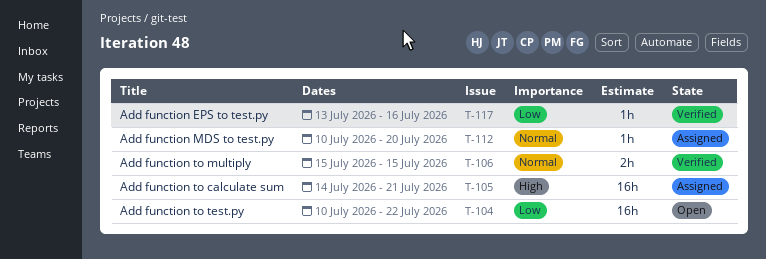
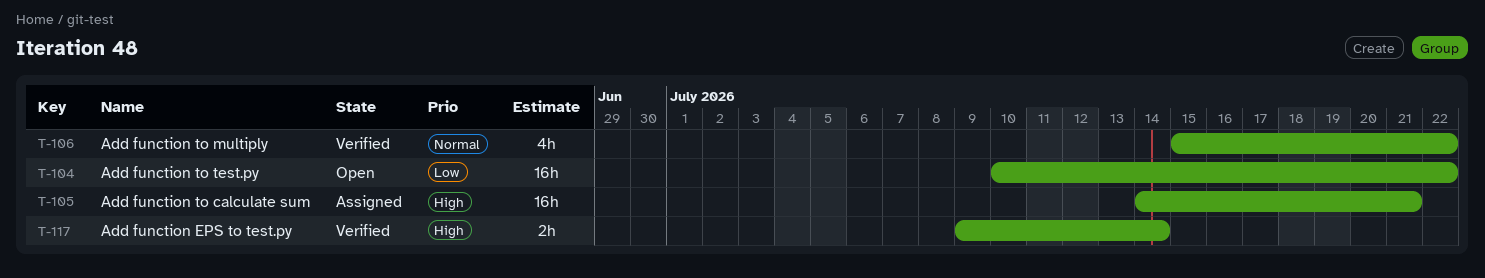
T-106, estimate: 2h -> 4h
T-106, due: Jul 15 -> Jul 22
T-112: present -> none
T-117, priority: Low -> High
T-117, estimate: 1h -> 2h
T-117, start: Jul 13 -> Jul 9
T-117, due: Jul 16 -> Jul 14

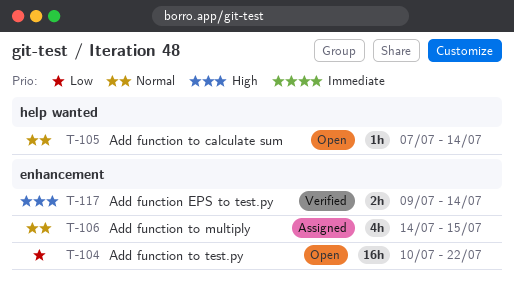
T-105, status: Assigned -> Open
T-105, priority: High -> Normal
T-105, estimate: 16h -> 1h
T-105, start: Jul 14 -> Jul 7
T-105, due: Jul 21 -> Jul 14
T-106, status: Verified -> Assigned
T-106, start: Jul 15 -> Jul 14
T-106, due: Jul 22 -> Jul 15

